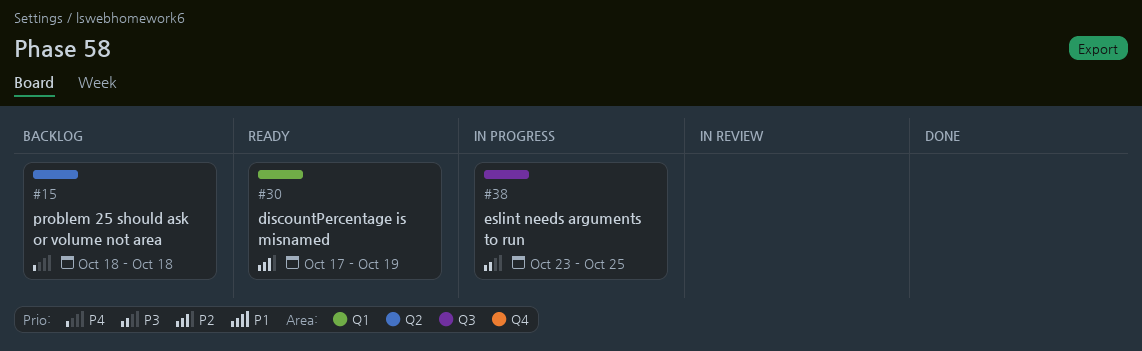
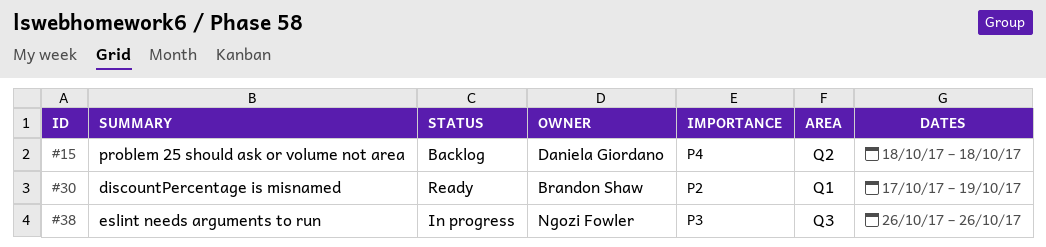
#38, start: Oct 23 -> Oct 26
#38, due: Oct 25 -> Oct 26

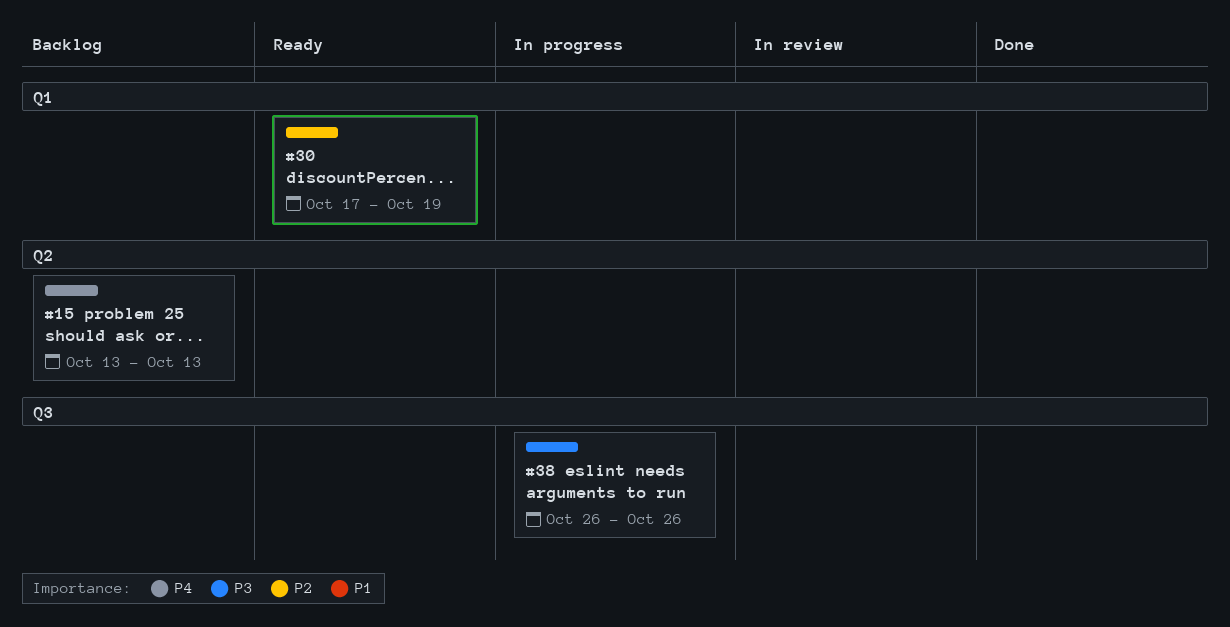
#15, start: Oct 18 -> Oct 13
#15, due: Oct 18 -> Oct 13

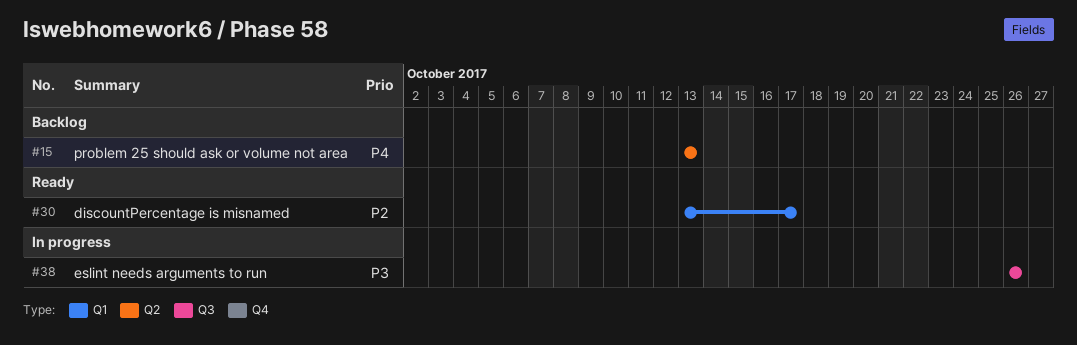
#30, start: Oct 17 -> Oct 13
#30, due: Oct 19 -> Oct 17

